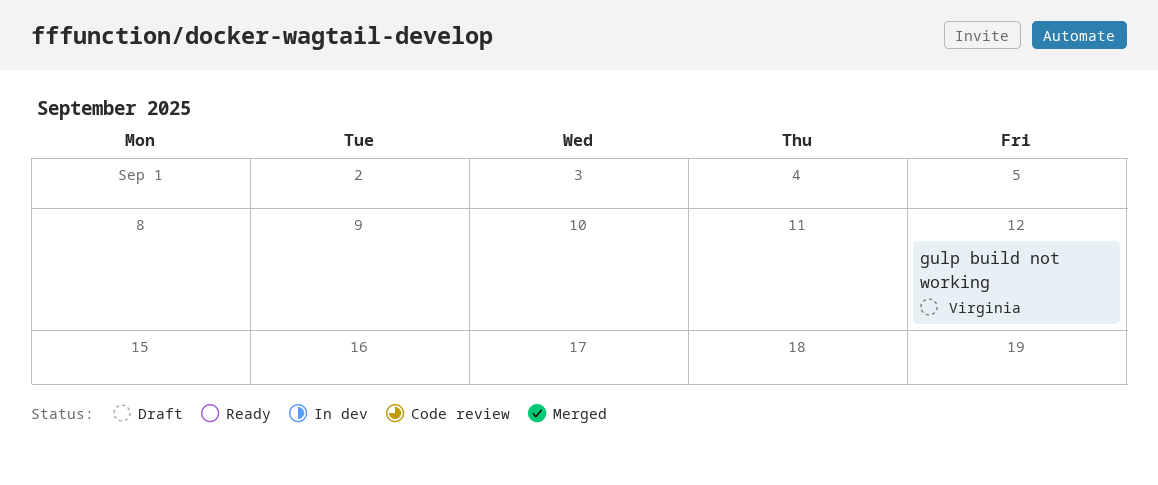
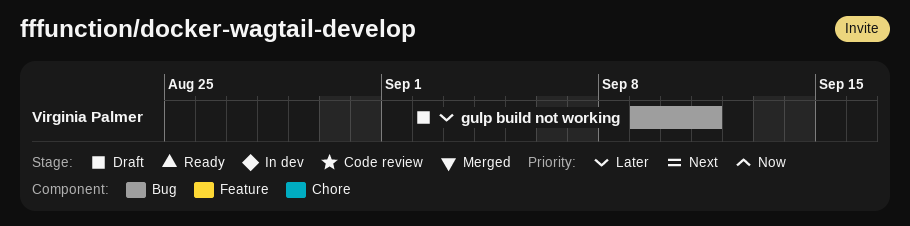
gulp build not working, due: Sep 12 -> Sep 11

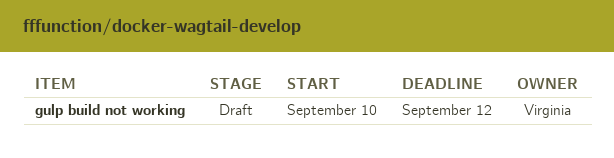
gulp build not working, start: Sep 9 -> Sep 10
gulp build not working, due: Sep 11 -> Sep 12

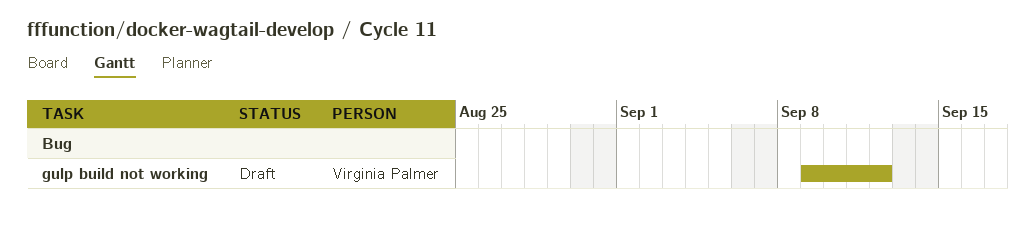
gulp build not working, start: Sep 10 -> Sep 9

